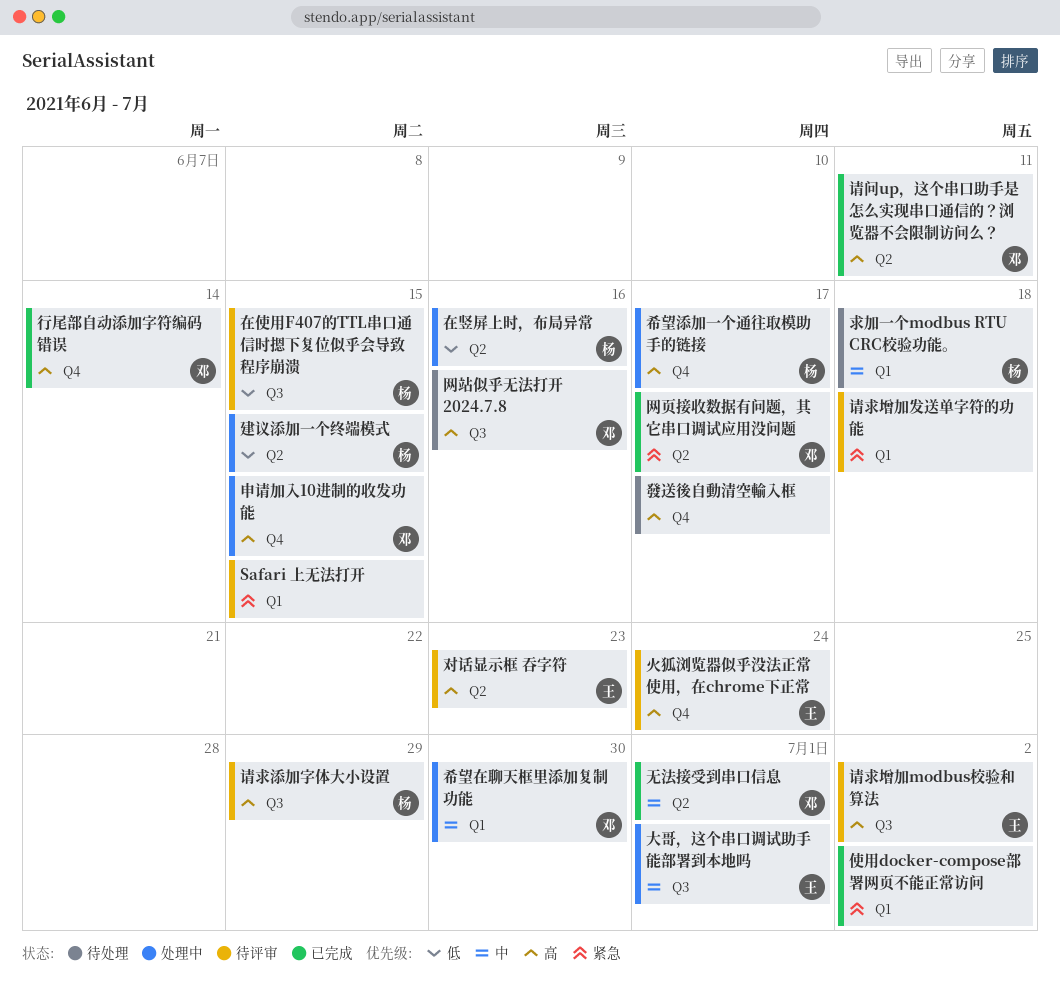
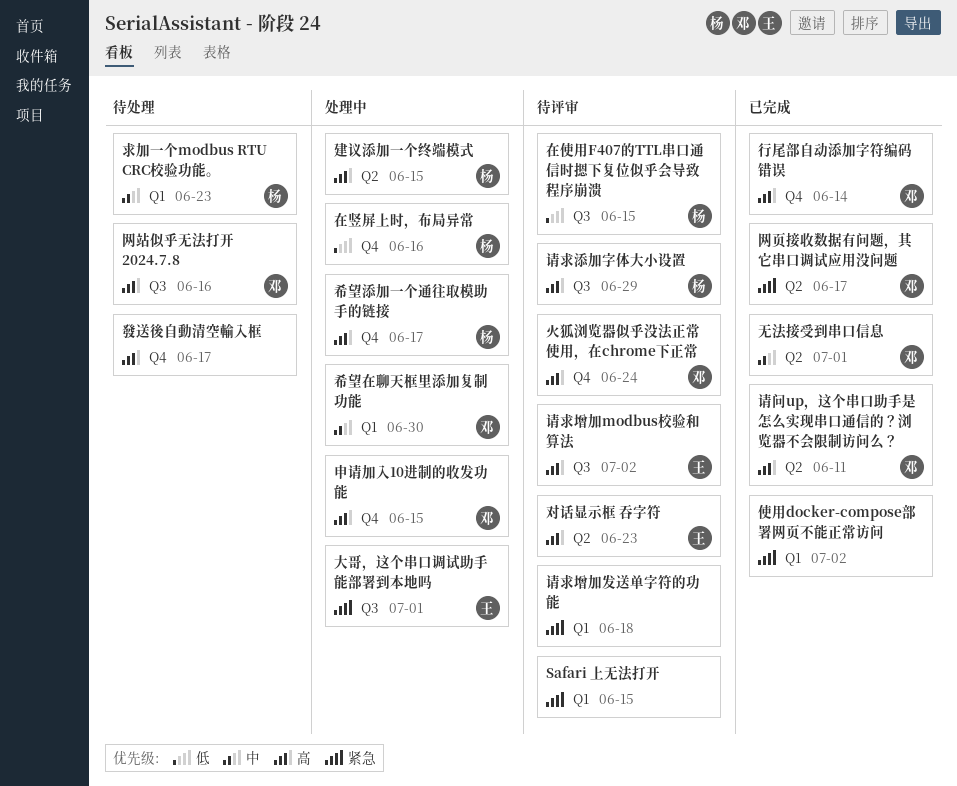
在竖屏上时，布局异常, label: Q2 -> Q4
大哥，这个串口调试助手能部署到本地吗, priority: 中 -> 紧急
建议添加一个终端模式, priority: 低 -> 高
求加一个modbus RTU CRC校验功能。, due: Jun 18 -> Jun 23
火狐浏览器似乎没法正常使用，在chrome下正常, owner: 王 -> 邓

